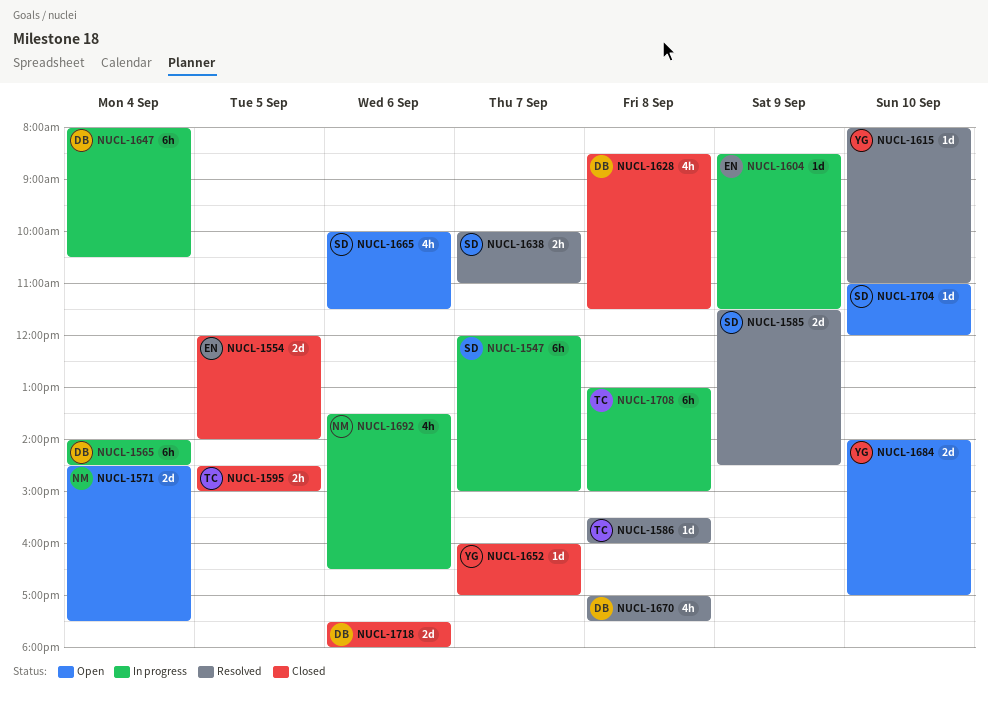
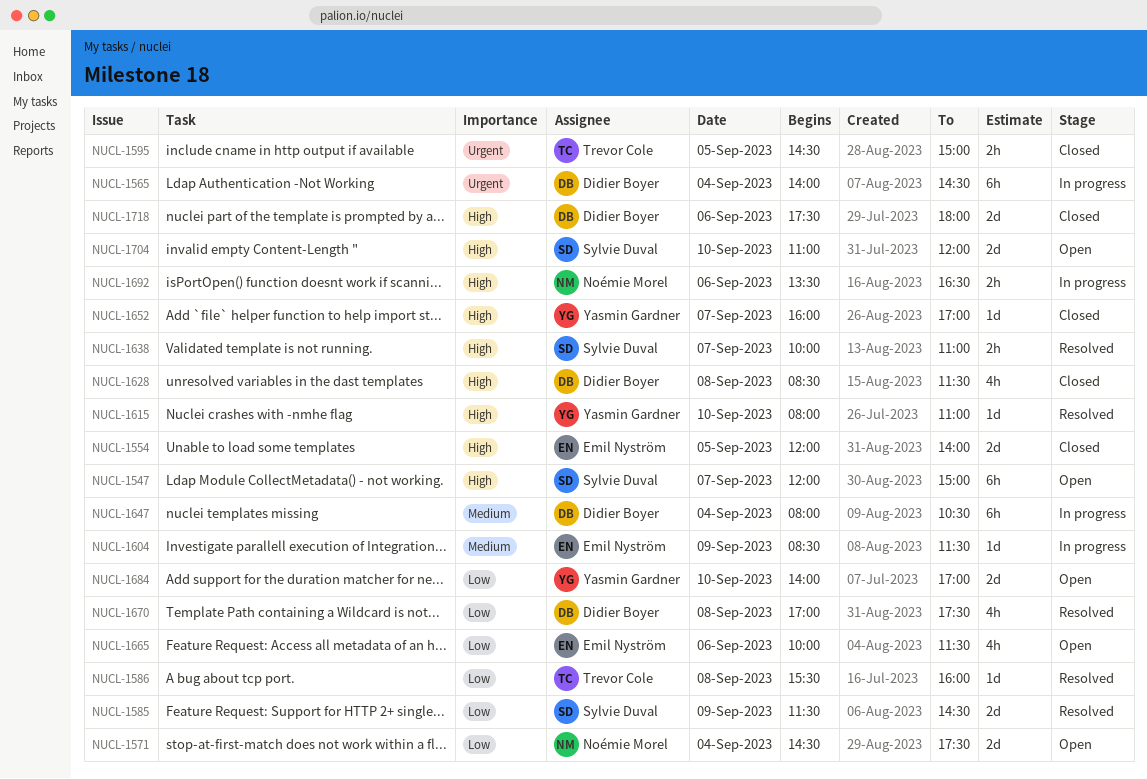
NUCL-1547, status: In progress -> Open
NUCL-1665, owner: Sylvie Duval -> Emil Nyström
NUCL-1692, estimate: 4h -> 2h
NUCL-1704, estimate: 1d -> 2d
NUCL-1708: present -> none

